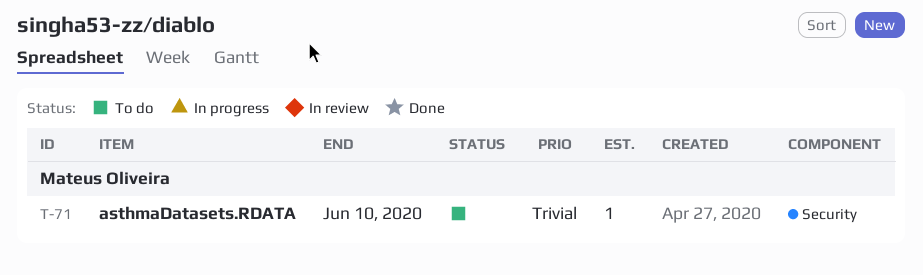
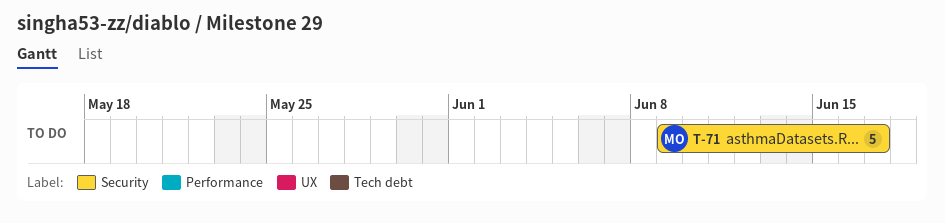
T-71, estimate: 1 -> 5
T-71, due: Jun 10 -> Jun 17

